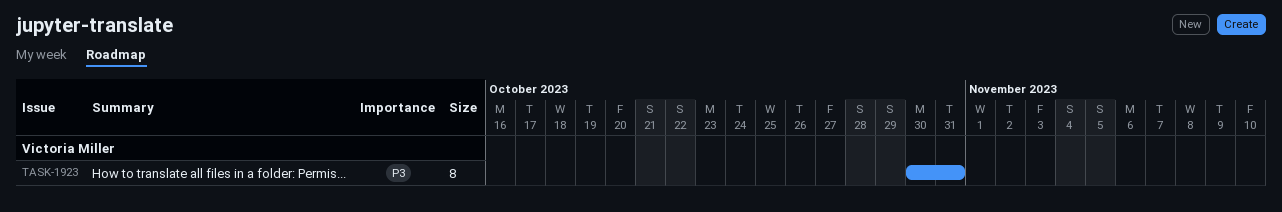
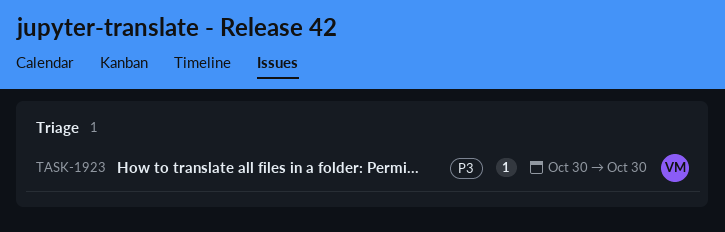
TASK-1923, estimate: 8 -> 1
TASK-1923, due: Oct 31 -> Oct 30

